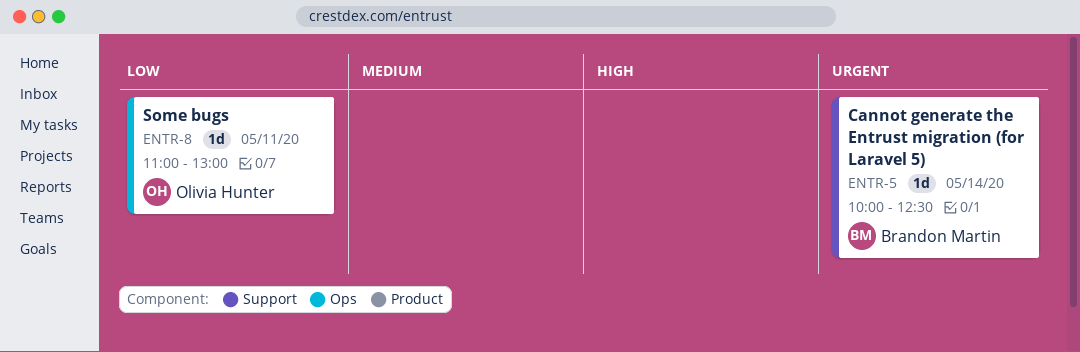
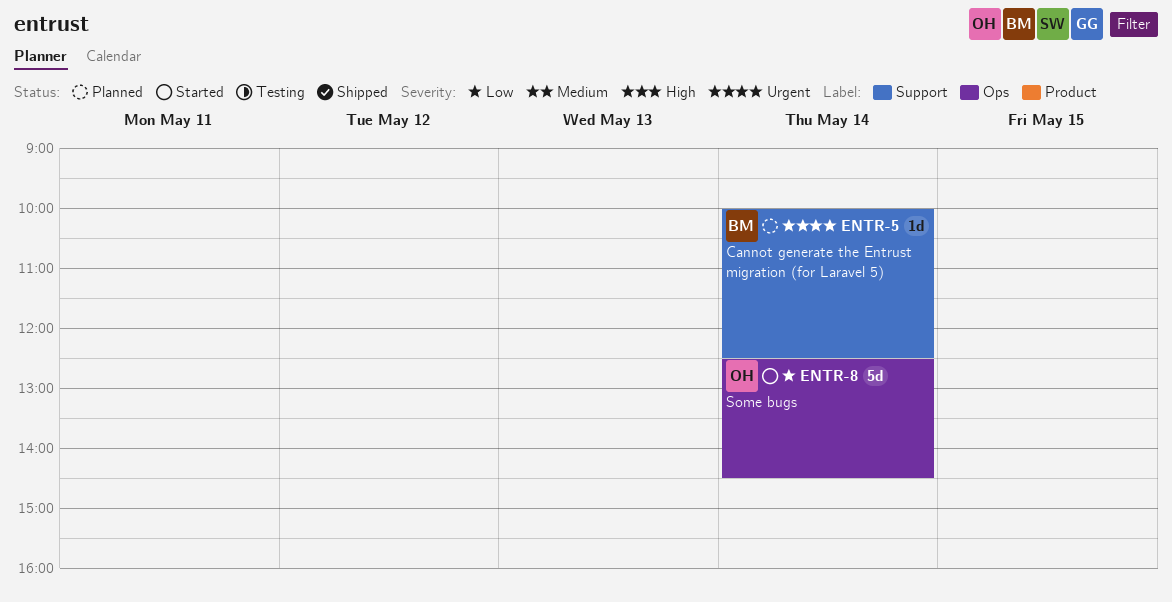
ENTR-8, estimate: 1d -> 5d
ENTR-8, day: May 11 -> May 14
ENTR-8, begins: 11:00 -> 12:30
ENTR-8, ends: 13:00 -> 14:30

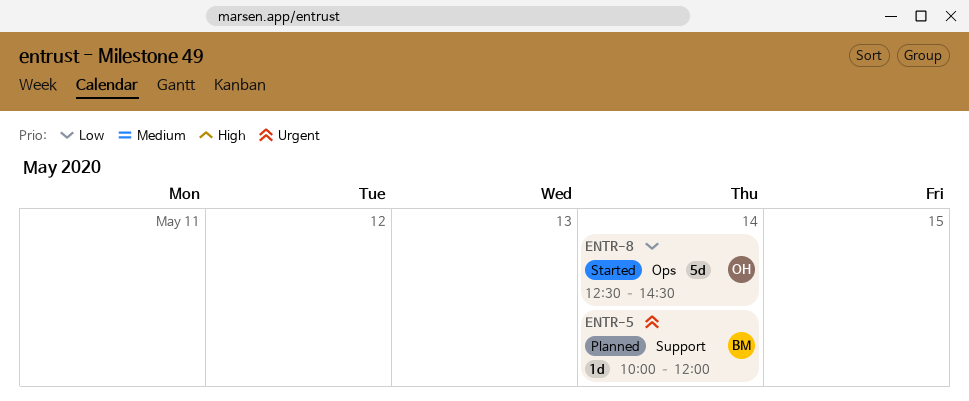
ENTR-5, ends: 12:30 -> 12:00

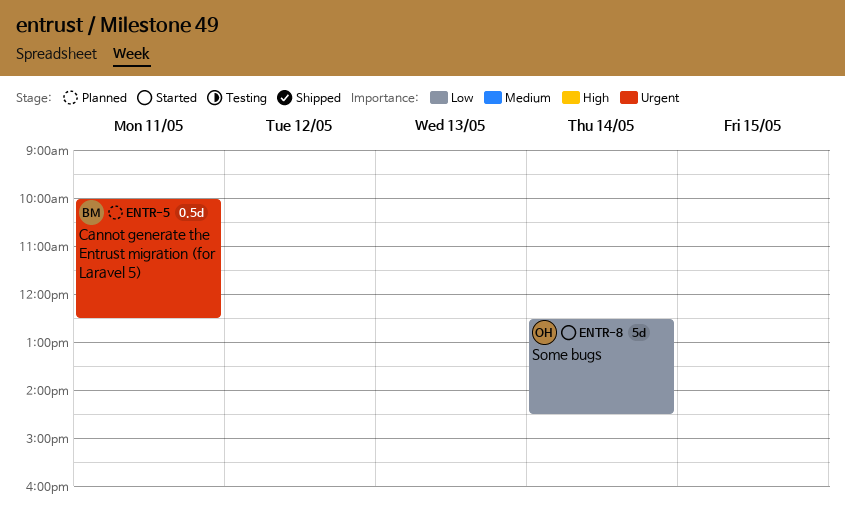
ENTR-5, estimate: 1d -> 0.5d
ENTR-5, day: May 14 -> May 11
ENTR-5, ends: 12:00 -> 12:30

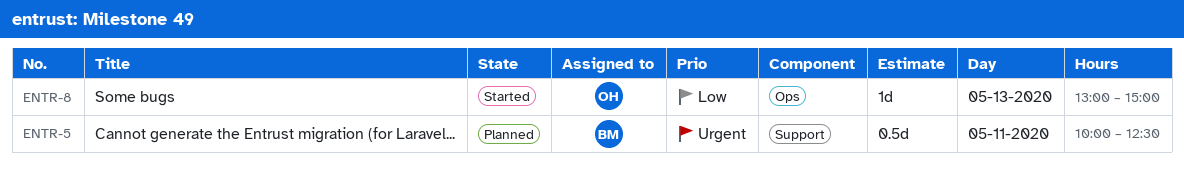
ENTR-8, estimate: 5d -> 1d
ENTR-8, day: May 14 -> May 13
ENTR-8, begins: 12:30 -> 13:00
ENTR-8, ends: 14:30 -> 15:00

